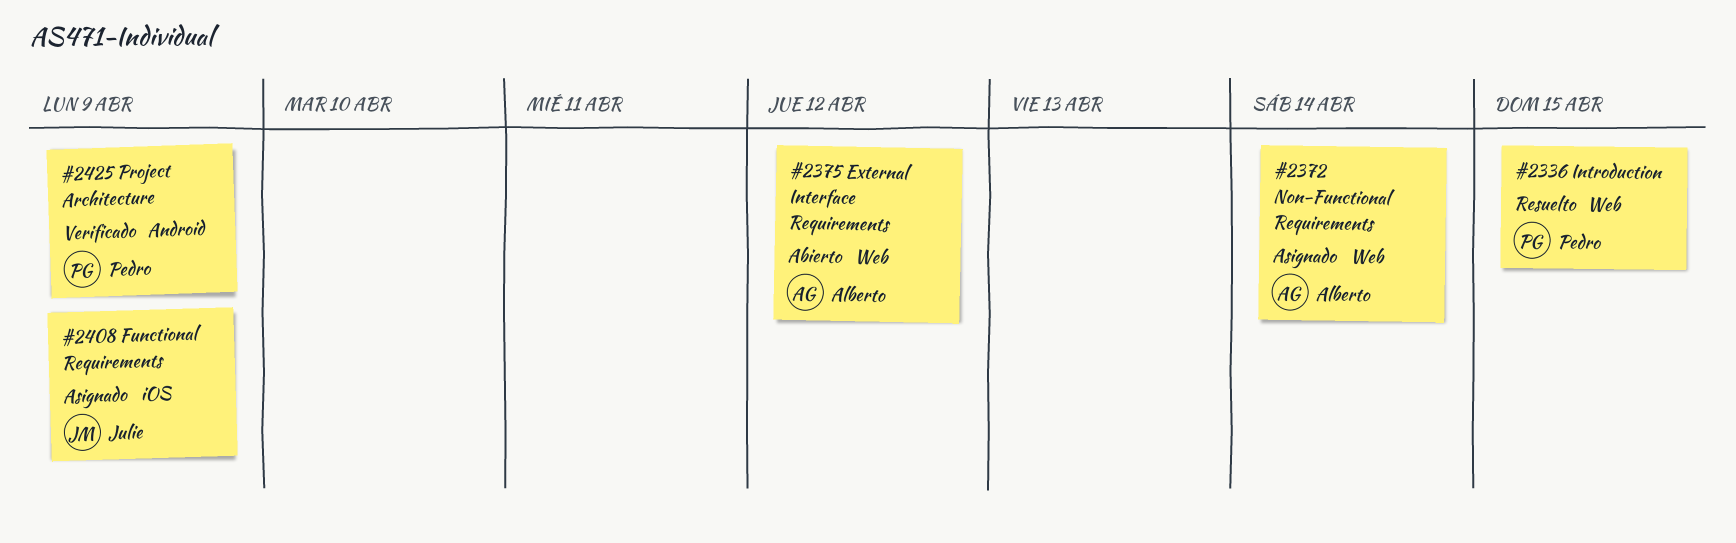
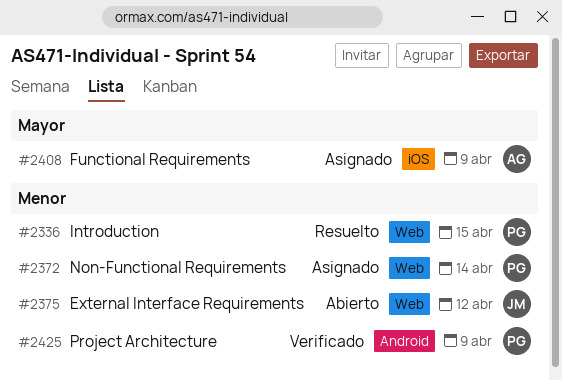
#2372, owner: Alberto -> Pedro
#2375, owner: Alberto -> Julie
#2408, owner: Julie -> Alberto

